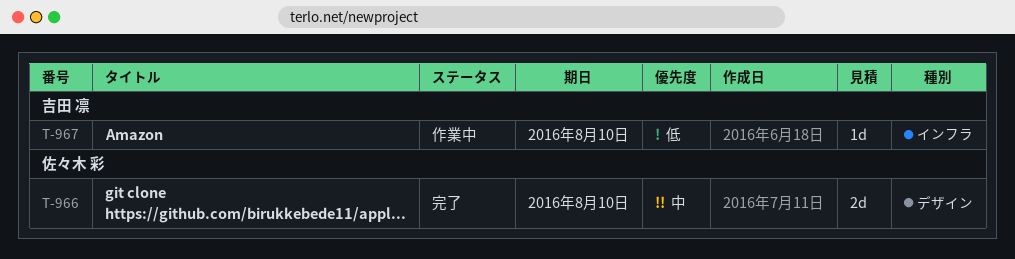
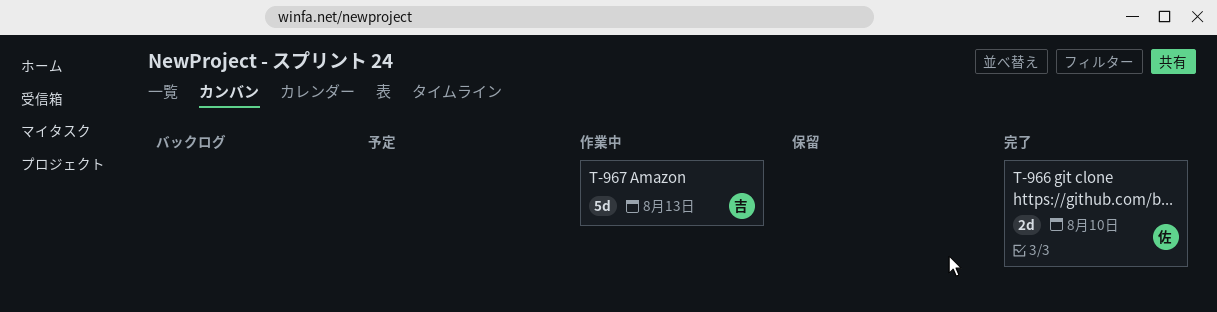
T-967, estimate: 1d -> 5d
T-967, due: Aug 10 -> Aug 13

